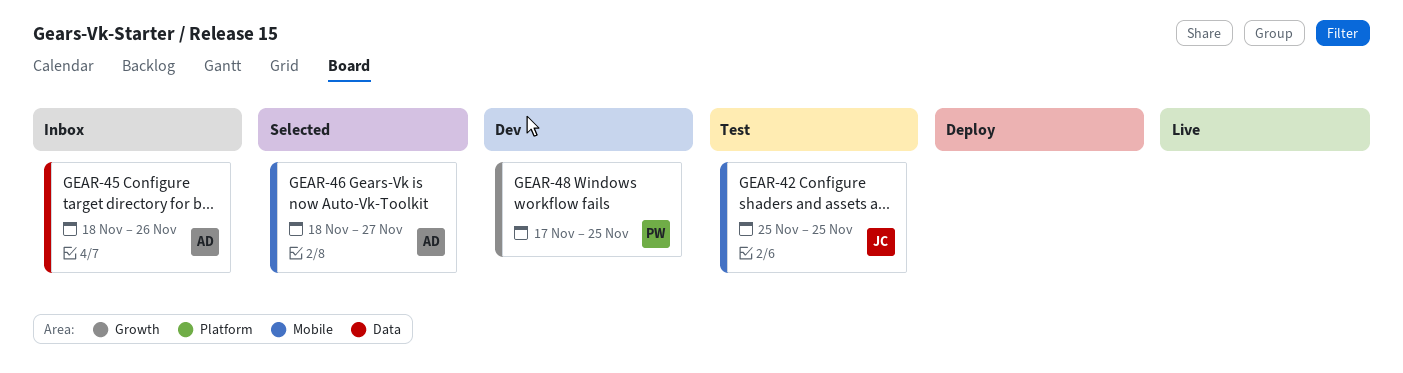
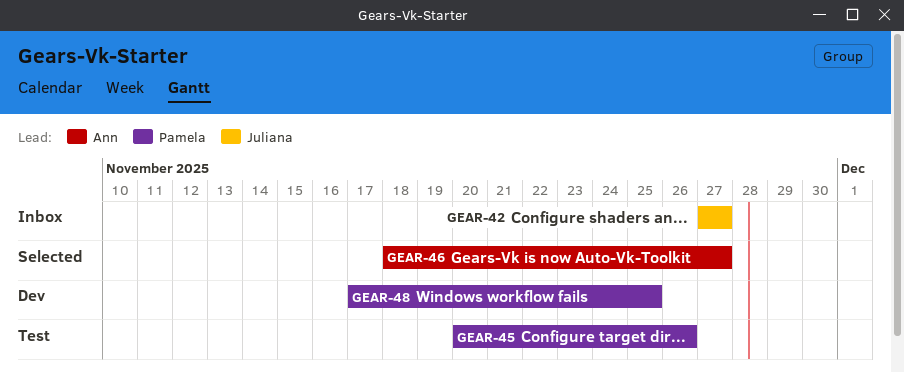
GEAR-42, status: Test -> Inbox
GEAR-42, start: Nov 25 -> Nov 27
GEAR-42, due: Nov 25 -> Nov 27
GEAR-45, status: Inbox -> Test
GEAR-45, owner: Ann -> Pamela
GEAR-45, start: Nov 18 -> Nov 20

